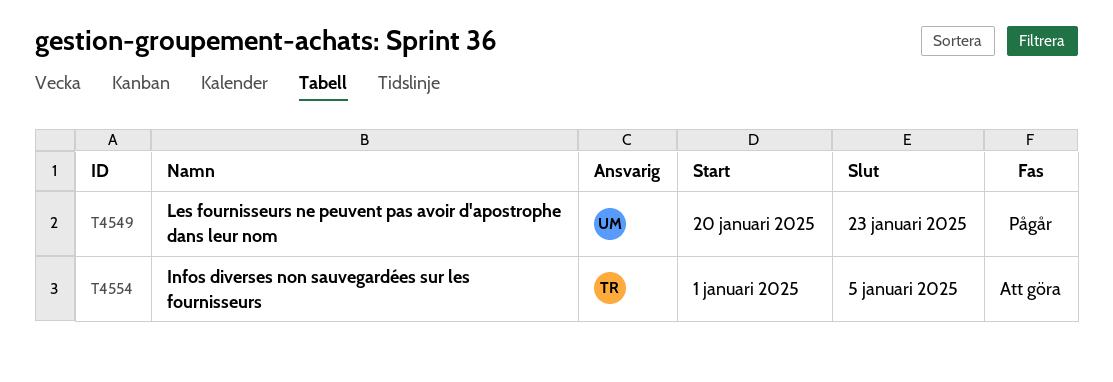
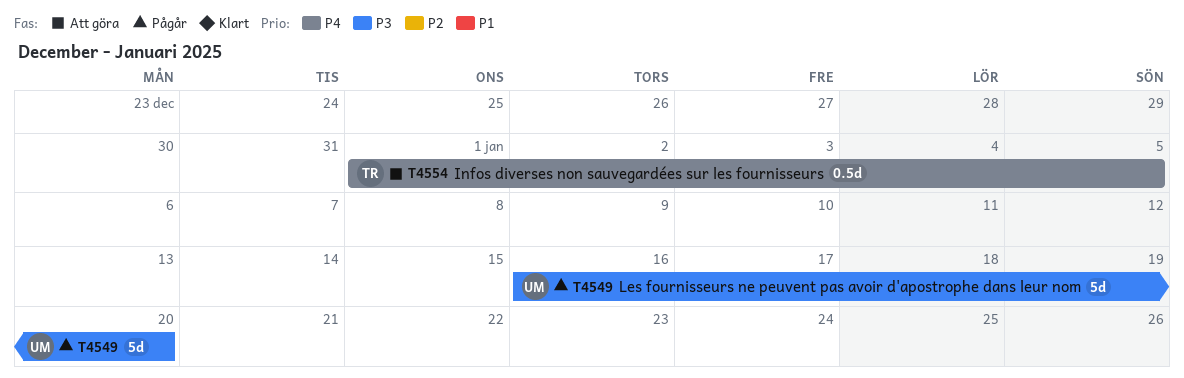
T4549, start: Jan 20 -> Jan 16
T4549, due: Jan 23 -> Jan 20

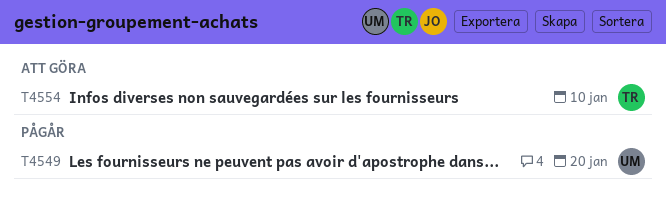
T4554, due: Jan 5 -> Jan 10

